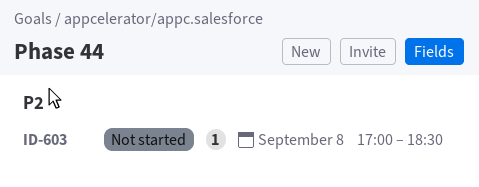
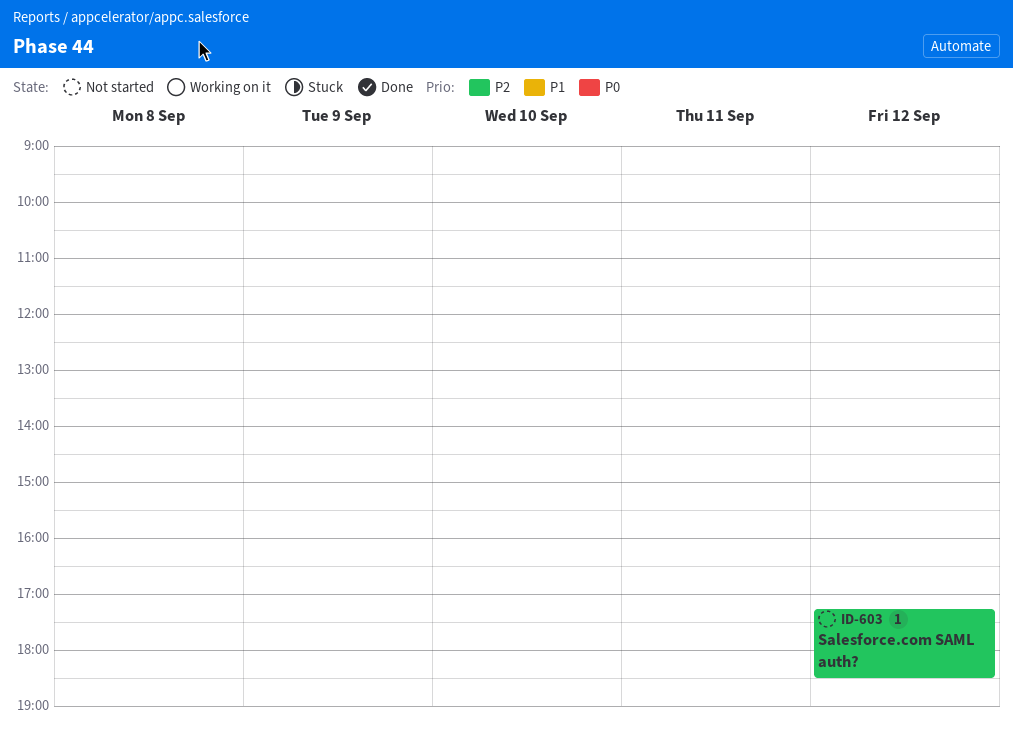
ID-603, day: Sep 8 -> Sep 12
ID-603, begins: 17:00 -> 17:15

